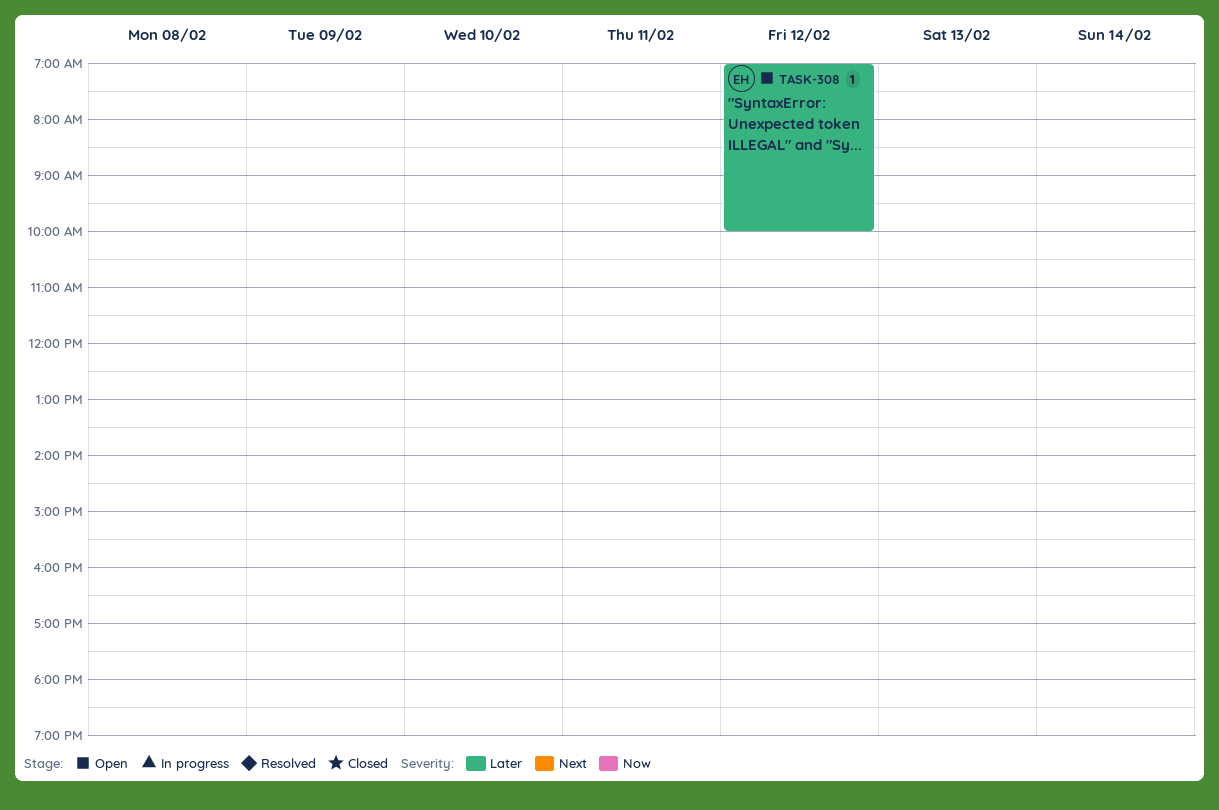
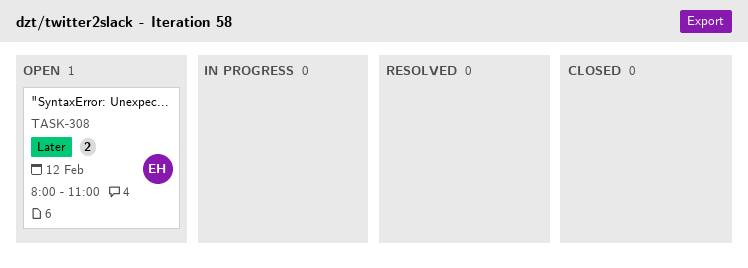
TASK-308, estimate: 1 -> 2
TASK-308, begins: 07:00 -> 08:00
TASK-308, ends: 10:00 -> 11:00

